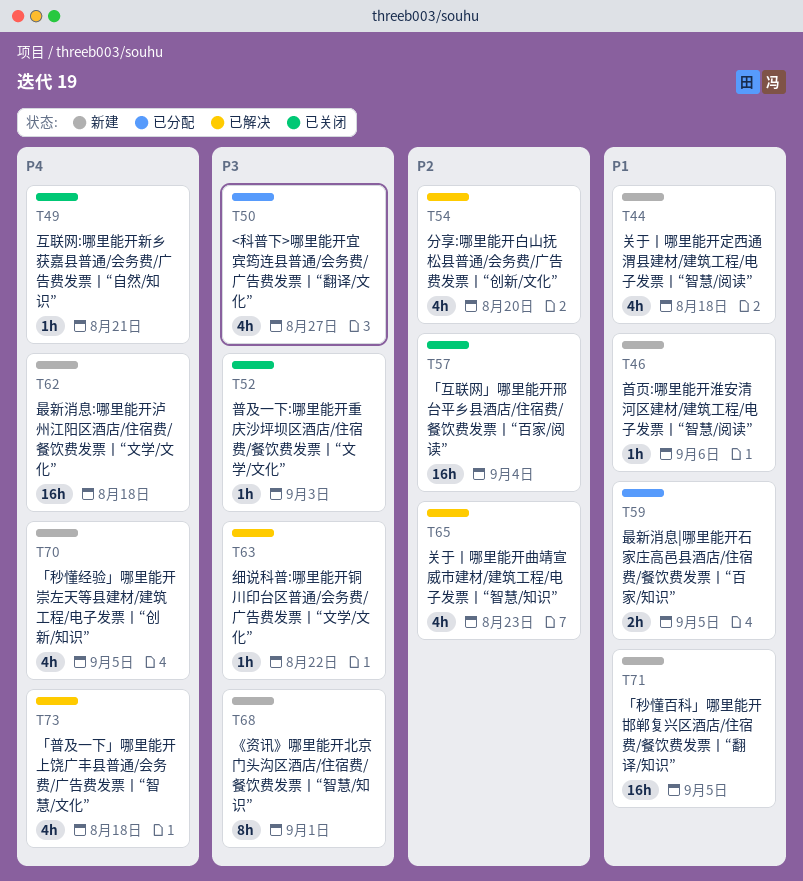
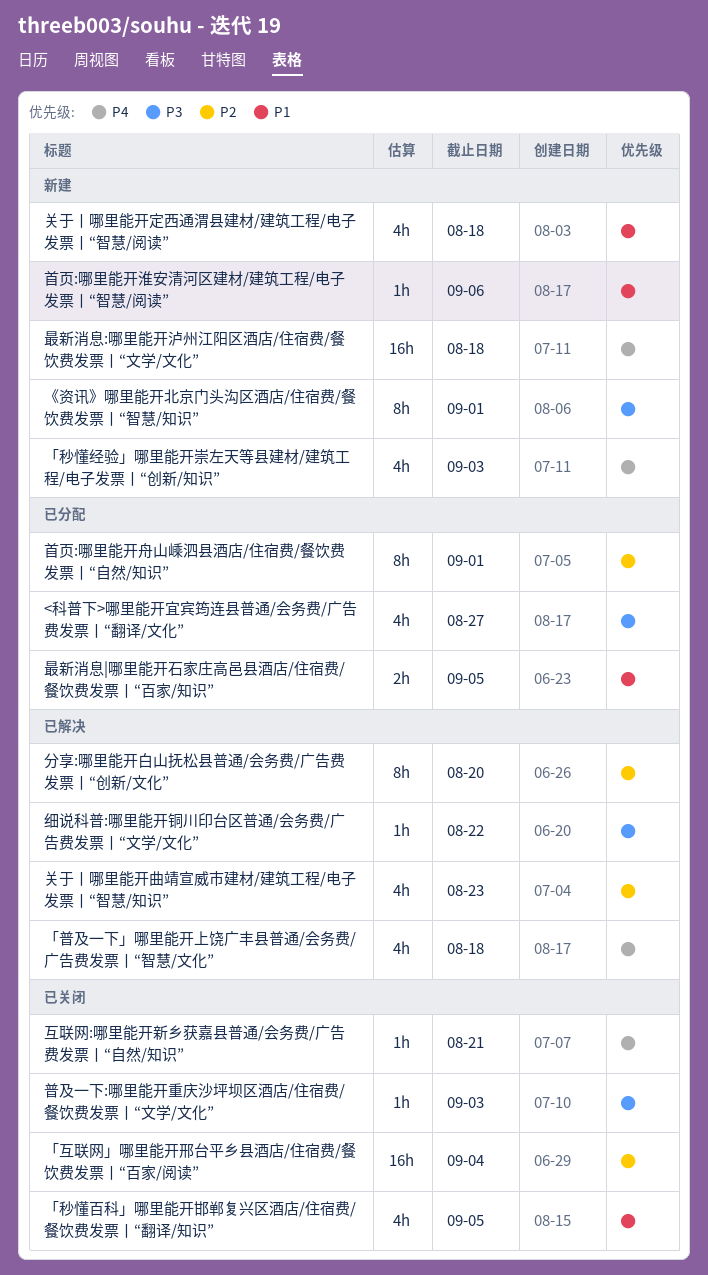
「秒懂百科」哪里能开邯郸复兴区酒店/住宿费/餐饮费发票丨“翻译/知识”, status: 新建 -> 已关闭
「秒懂百科」哪里能开邯郸复兴区酒店/住宿费/餐饮费发票丨“翻译/知识”, estimate: 16h -> 4h
「秒懂经验」哪里能开崇左天等县建材/建筑工程/电子发票丨“创新/知识”, due: Sep 5 -> Sep 3
分享:哪里能开白山抚松县普通/会务费/广告费发票丨“创新/文化”, estimate: 4h -> 8h
首页:哪里能开舟山嵊泗县酒店/住宿费/餐饮费发票丨“自然/知识”: none -> present

